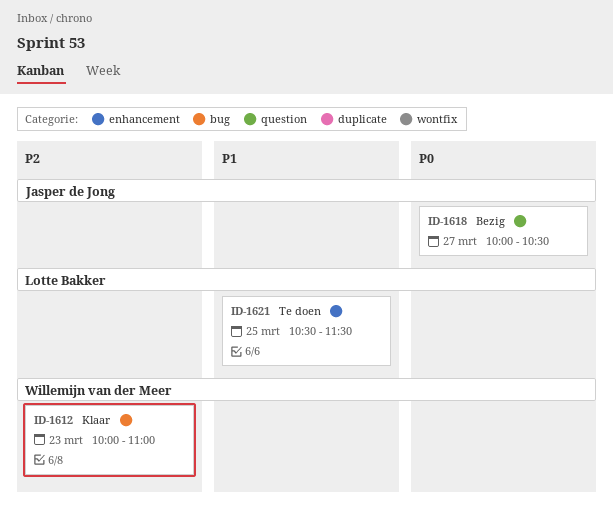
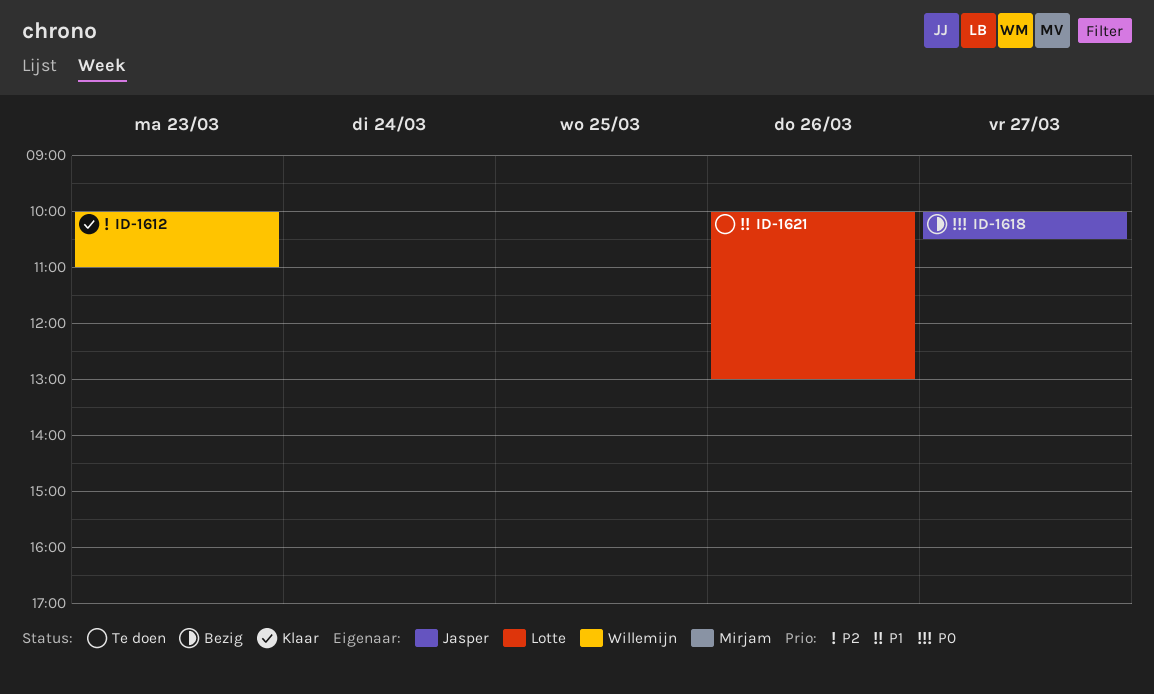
ID-1621, day: Mar 25 -> Mar 26
ID-1621, begins: 10:30 -> 10:00
ID-1621, ends: 11:30 -> 13:00

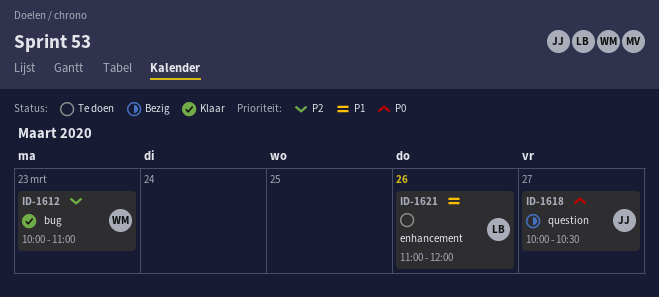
ID-1621, begins: 10:00 -> 11:00
ID-1621, ends: 13:00 -> 12:00

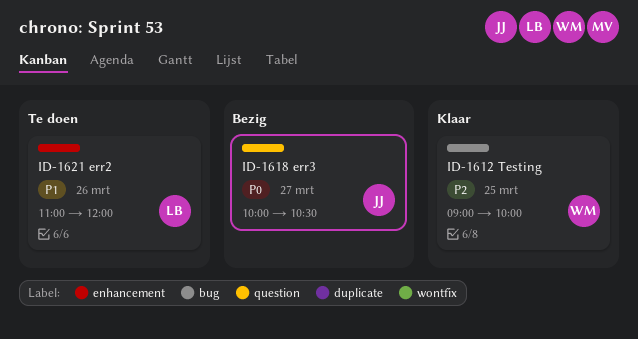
ID-1612, day: Mar 23 -> Mar 25
ID-1612, begins: 10:00 -> 09:00
ID-1612, ends: 11:00 -> 10:00

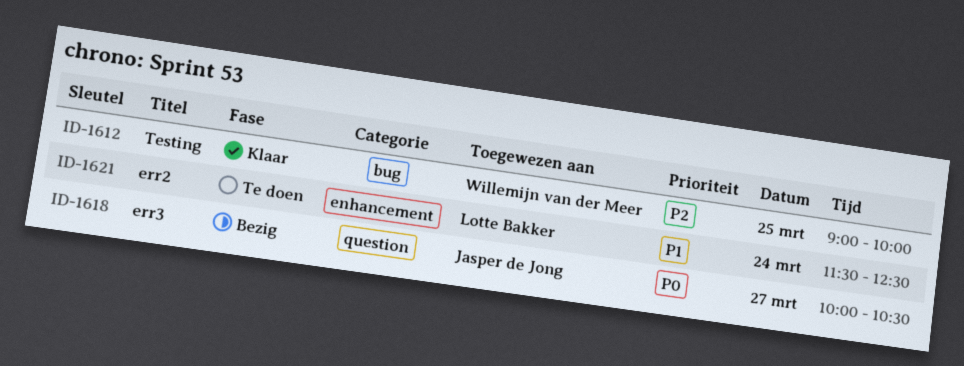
ID-1621, day: Mar 26 -> Mar 24
ID-1621, begins: 11:00 -> 11:30
ID-1621, ends: 12:00 -> 12:30

